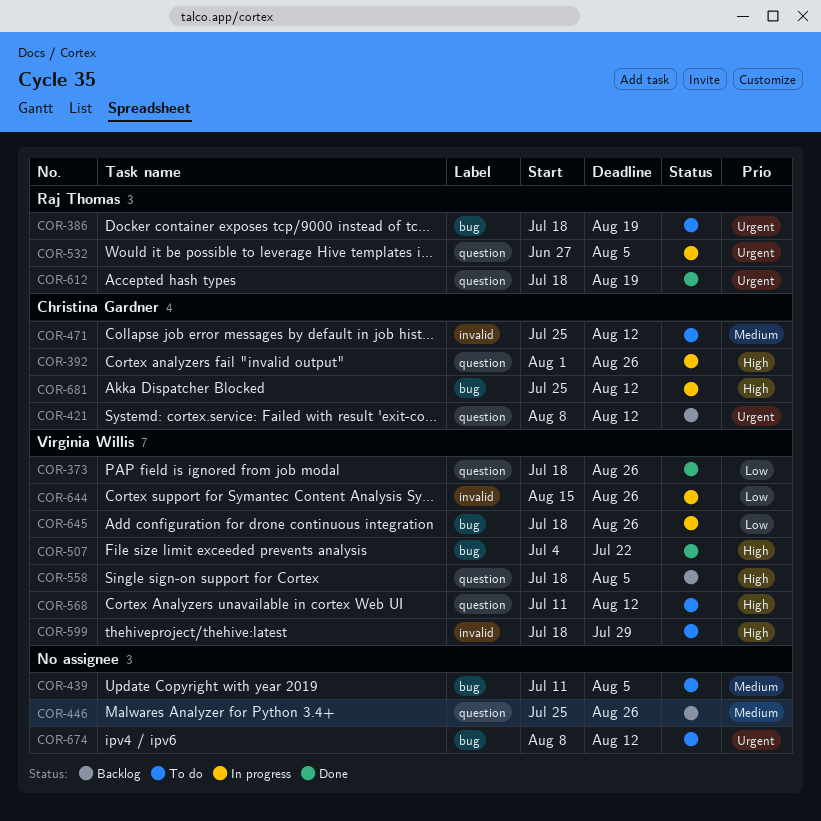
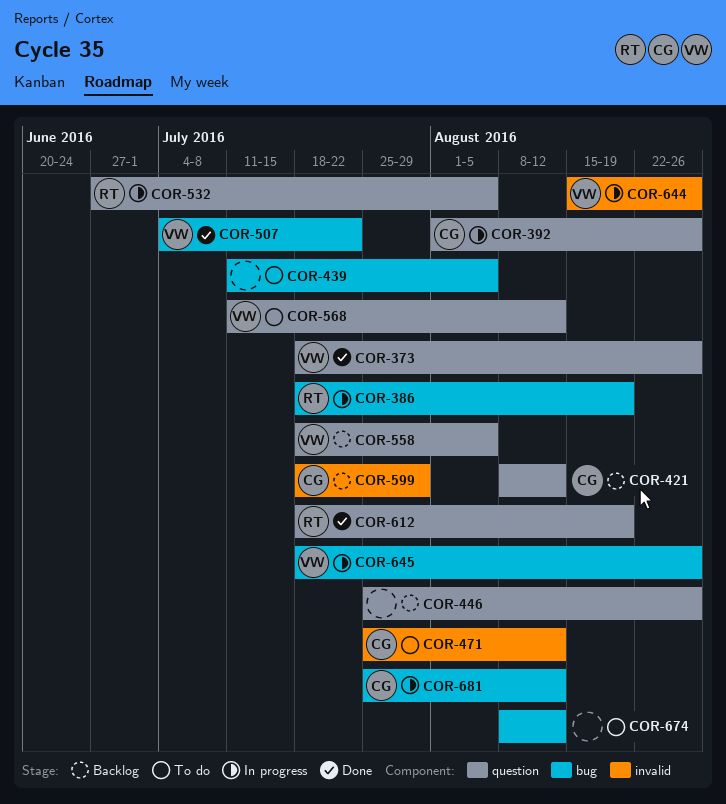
COR-386, status: To do -> In progress
COR-599, status: To do -> Backlog
COR-599, owner: Virginia Willis -> Christina Gardner

